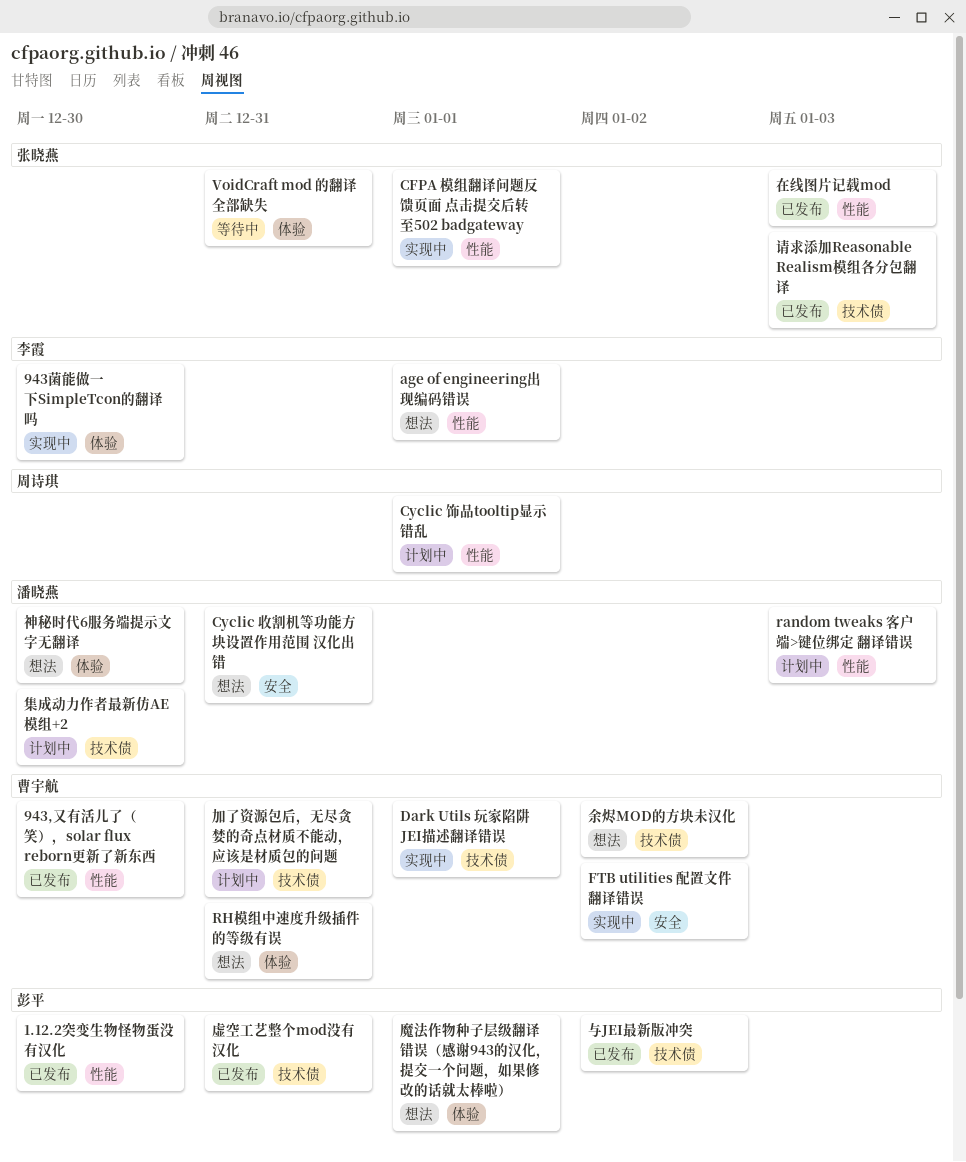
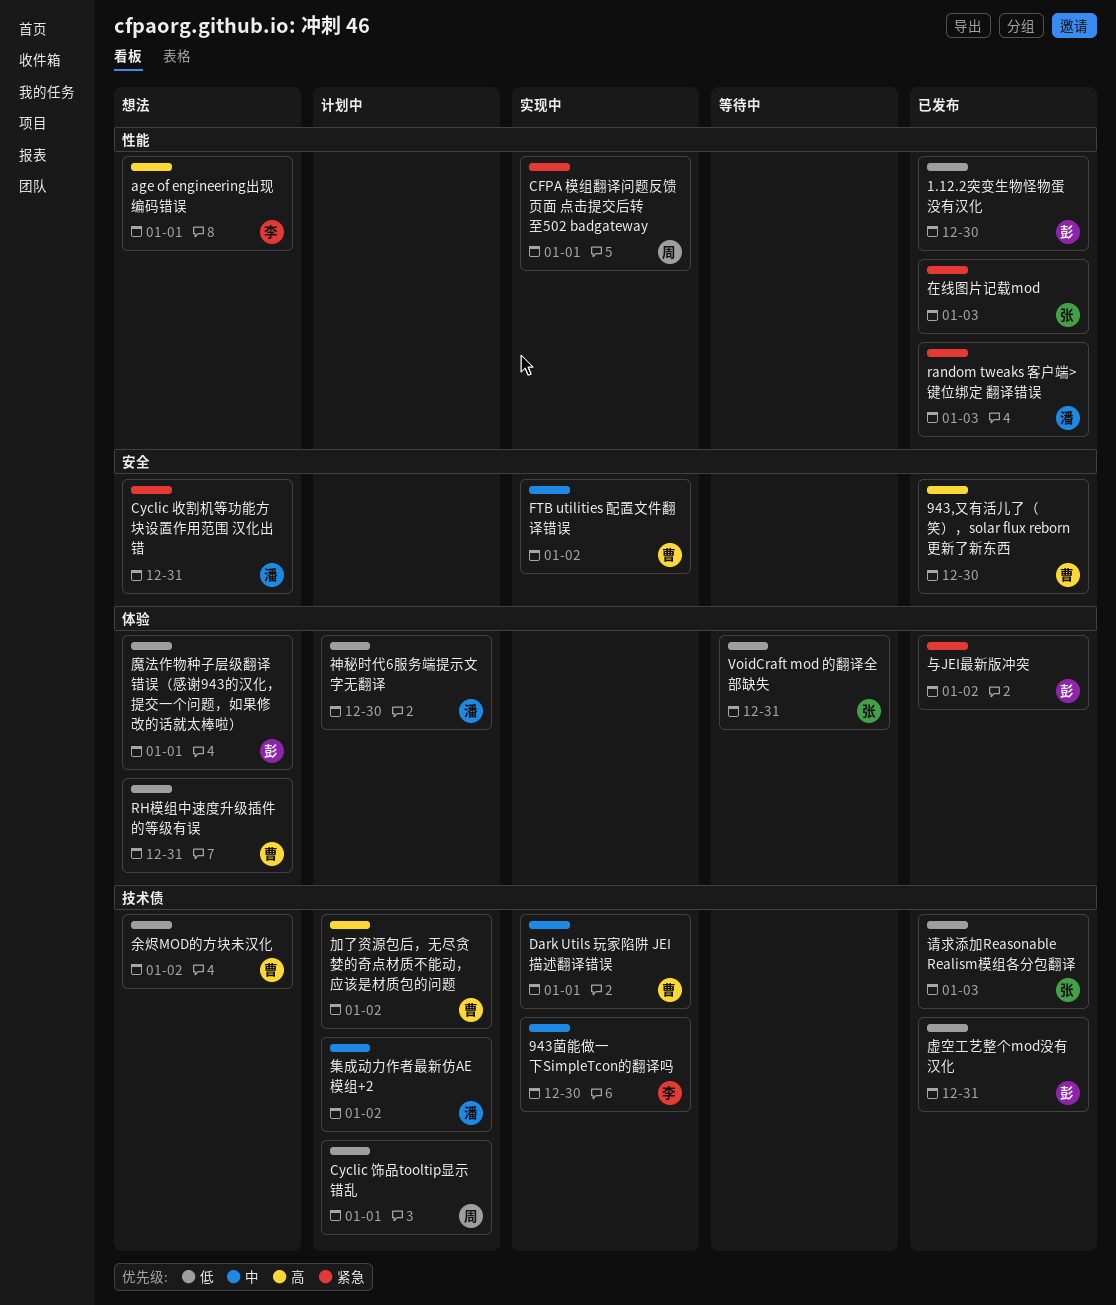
943,又有活儿了（笑），solar flux reborn更新了新东西, label: 性能 -> 安全
943菌能做一下SimpleTcon的翻译吗, label: 体验 -> 技术债
CFPA 模组翻译问题反馈页面 点击提交后转至502 badgateway, owner: 张晓燕 -> 周诗琪
Cyclic 饰品tooltip显示错乱, label: 性能 -> 技术债
random tweaks 客户端>键位绑定 翻译错误, status: 计划中 -> 已发布
与JEI最新版冲突, label: 技术债 -> 体验
加了资源包后，无尽贪婪的奇点材质不能动，应该是材质包的问题, due: Dec 31 -> Jan 2
神秘时代6服务端提示文字无翻译, status: 想法 -> 计划中
集成动力作者最新仿AE模组+2, due: Dec 30 -> Jan 2

